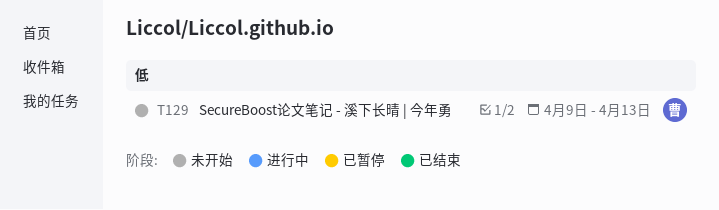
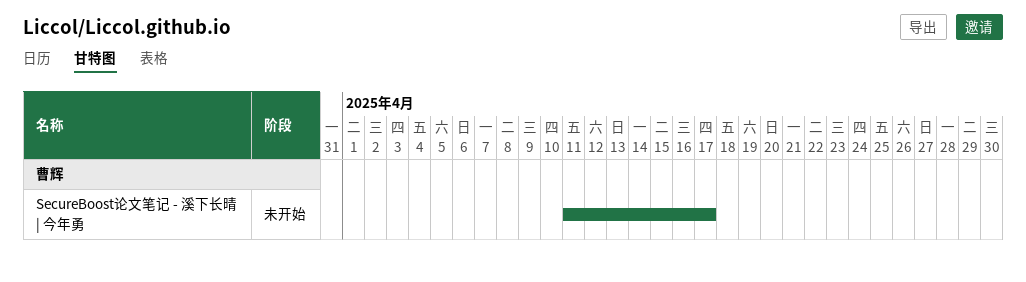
SecureBoost论文笔记 - 溪下长晴 | 今年勇, start: Apr 9 -> Apr 11
SecureBoost论文笔记 - 溪下长晴 | 今年勇, due: Apr 13 -> Apr 17

